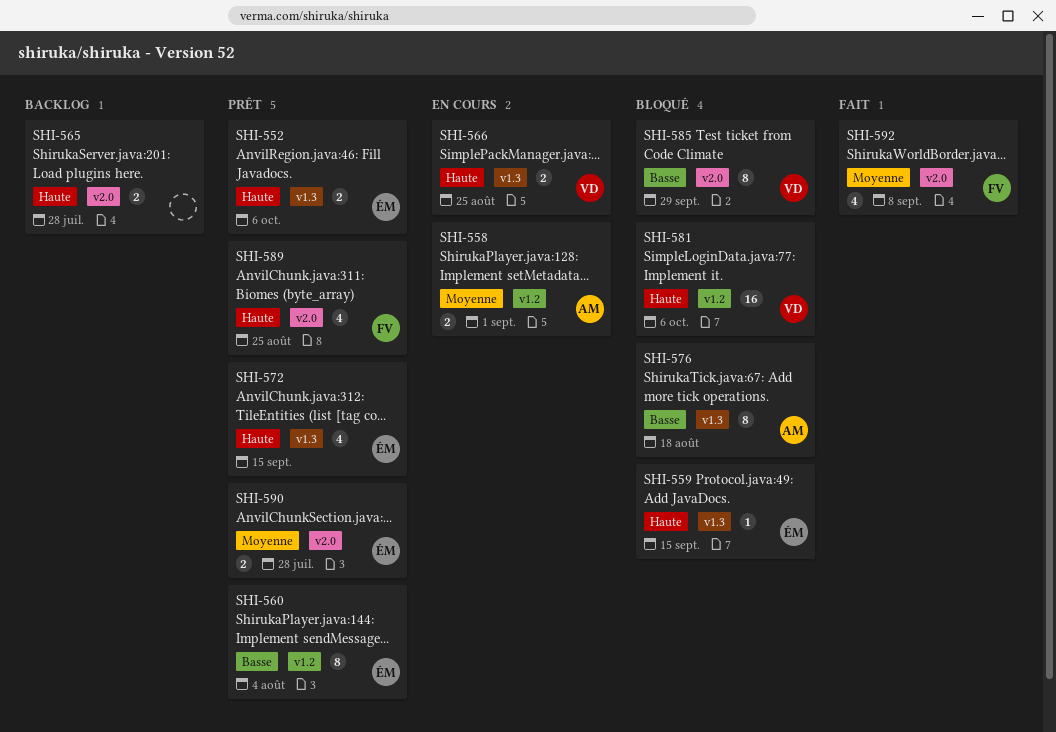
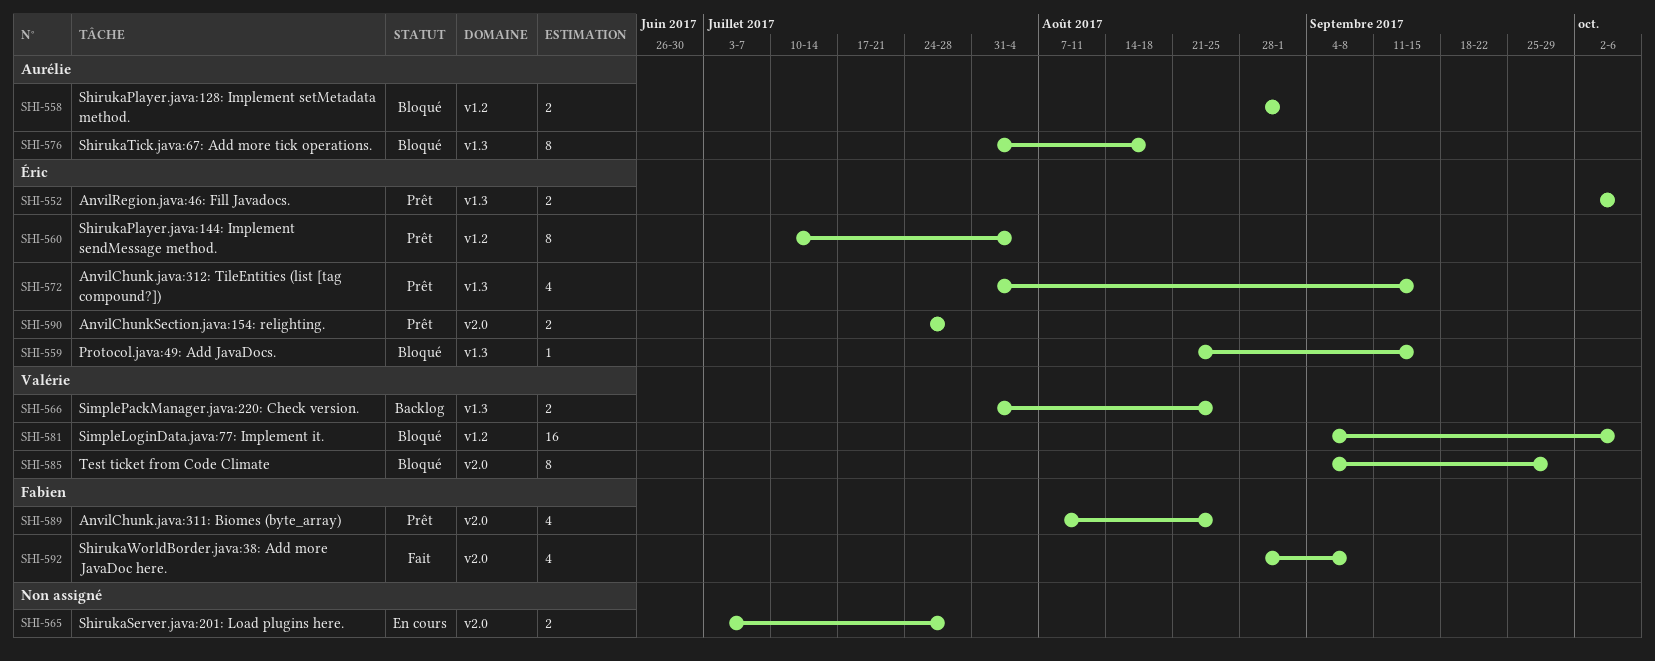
SHI-558, status: En cours -> Bloqué
SHI-565, status: Backlog -> En cours
SHI-566, status: En cours -> Backlog

